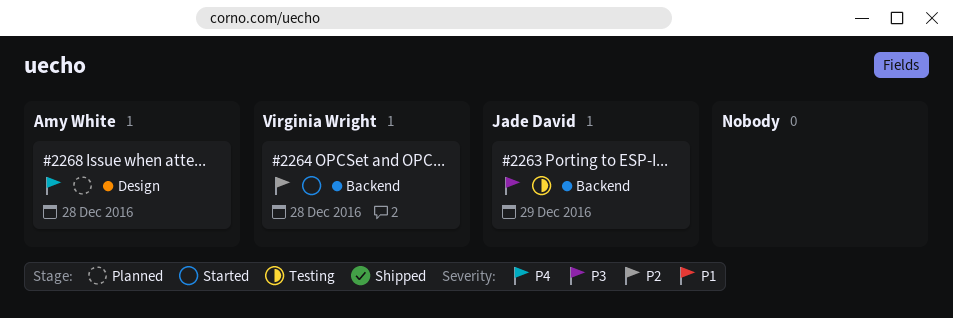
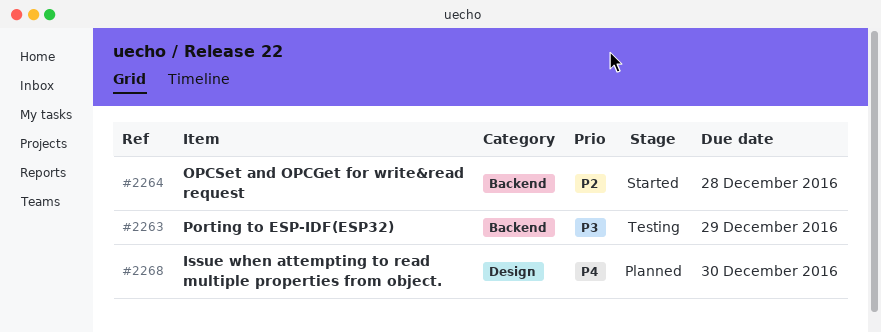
#2268, due: Dec 28 -> Dec 30

